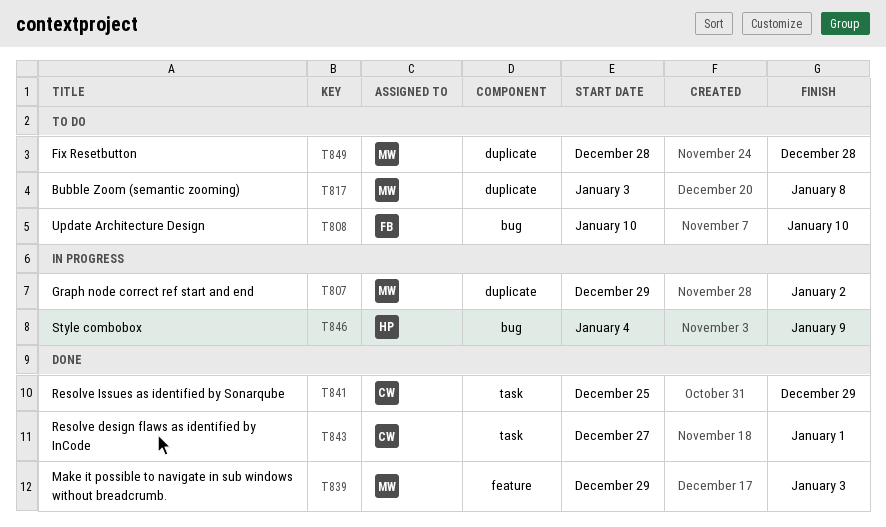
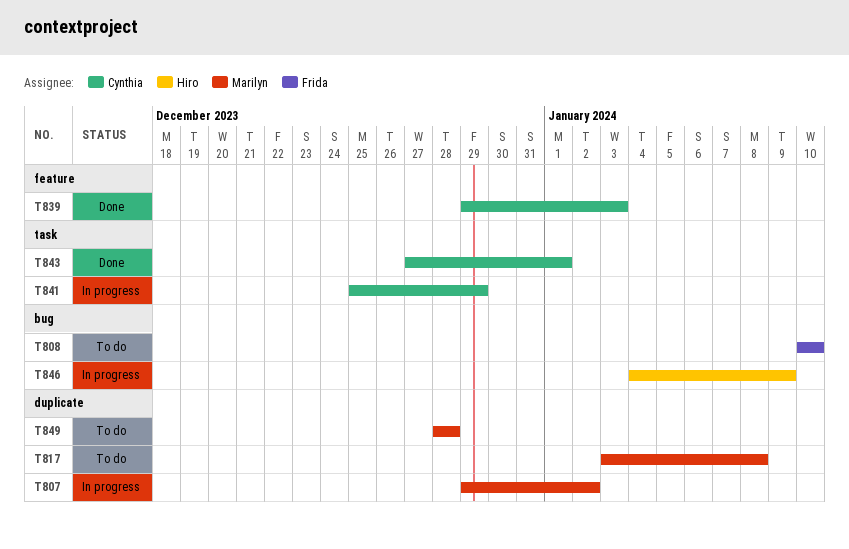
T839, owner: Marilyn -> Cynthia
T841, status: Done -> In progress

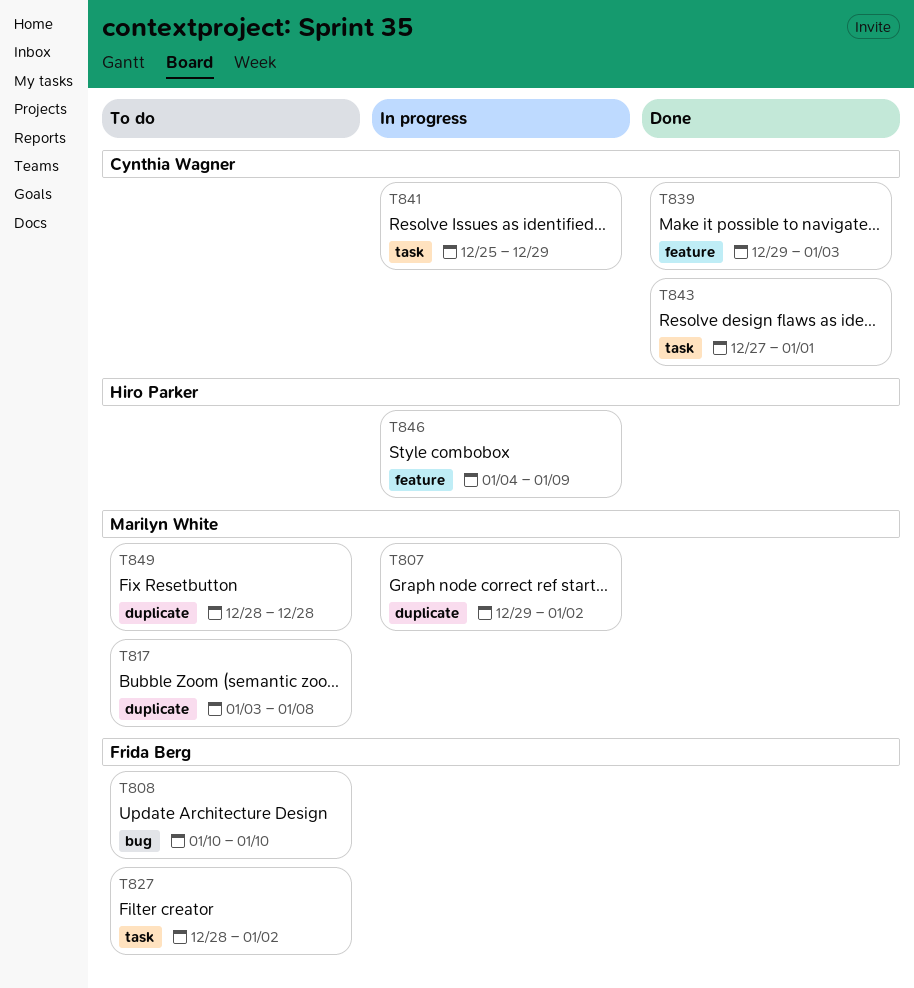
T827: none -> present
T846, label: bug -> feature

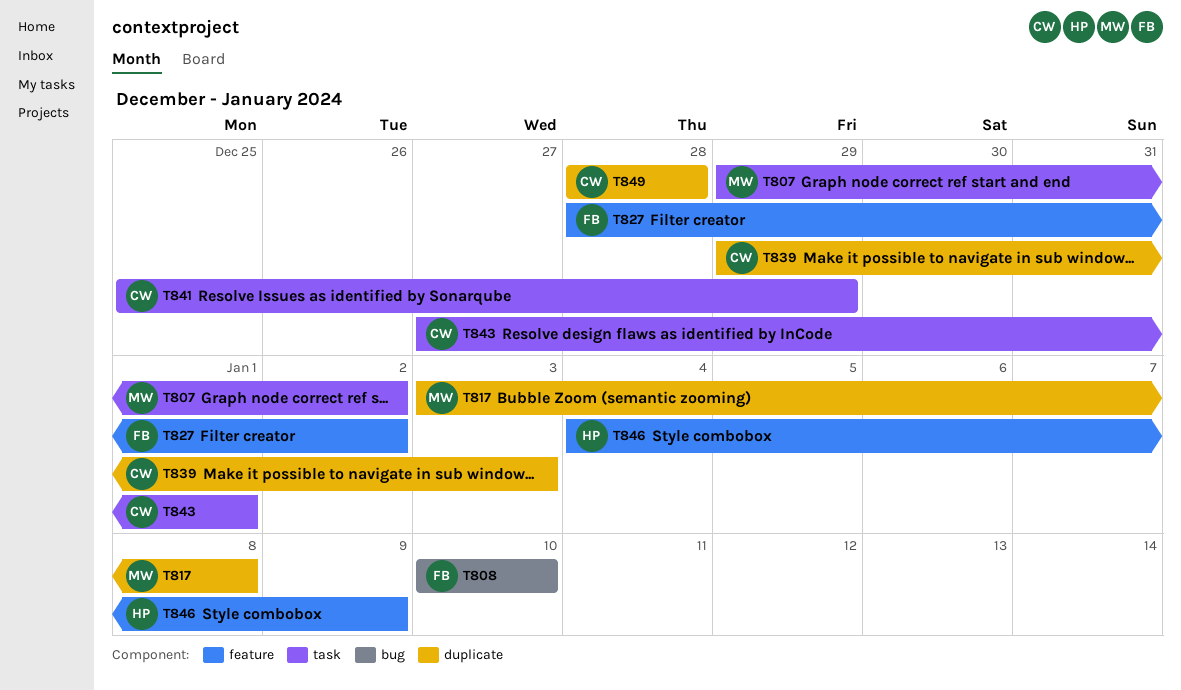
T807, label: duplicate -> task
T827, label: task -> feature
T839, label: feature -> duplicate
T849, owner: Marilyn White -> Cynthia Wagner

